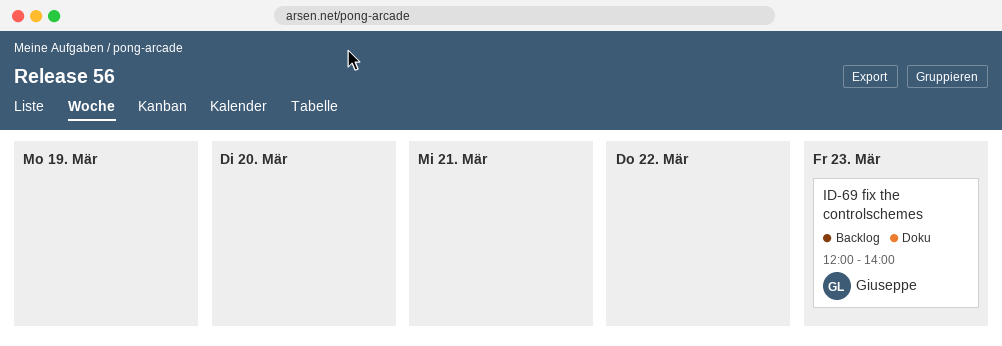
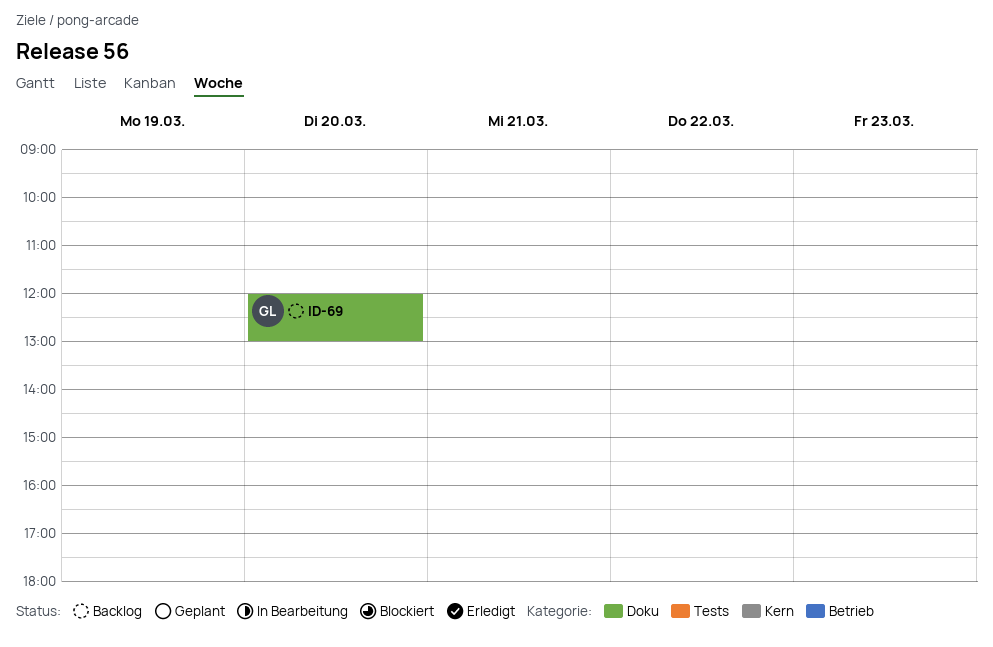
ID-69, day: Mar 23 -> Mar 20
ID-69, ends: 14:00 -> 13:00

